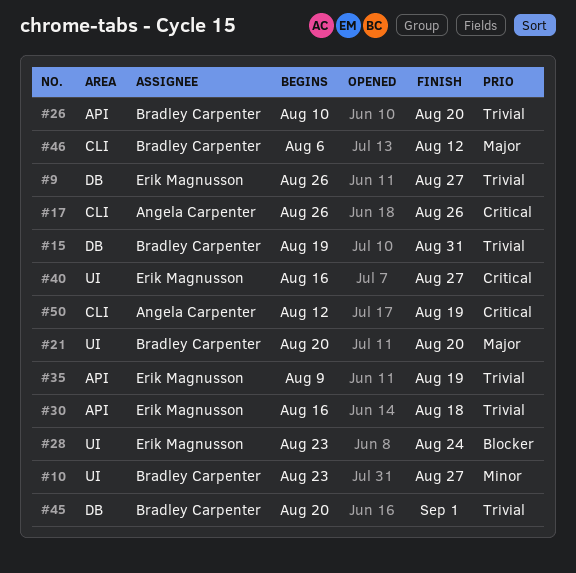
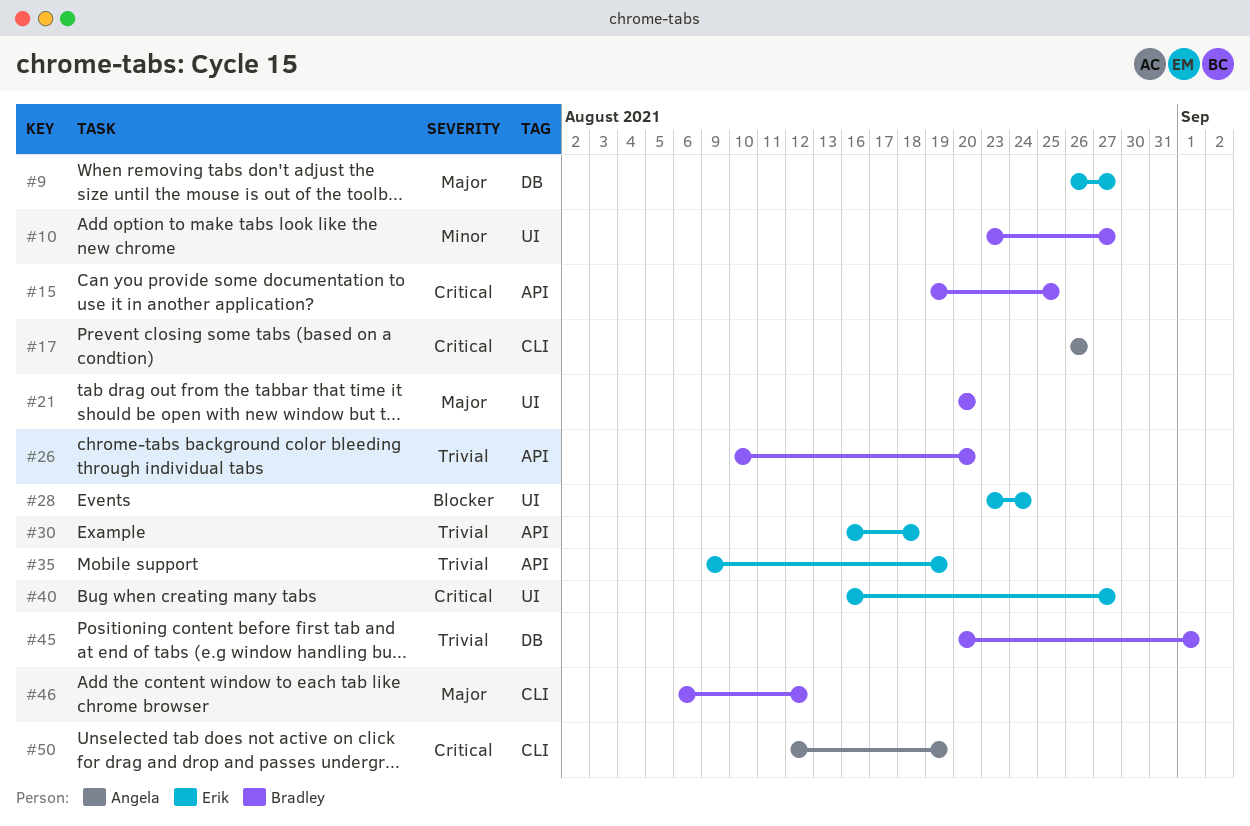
#9, priority: Trivial -> Major
#15, priority: Trivial -> Critical
#15, label: DB -> API
#15, due: Aug 31 -> Aug 25

